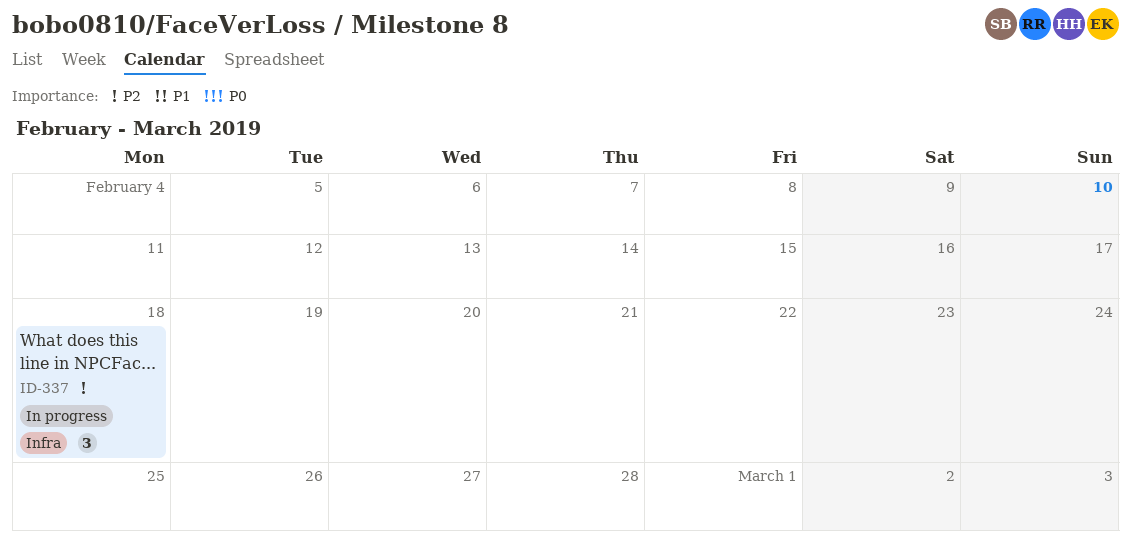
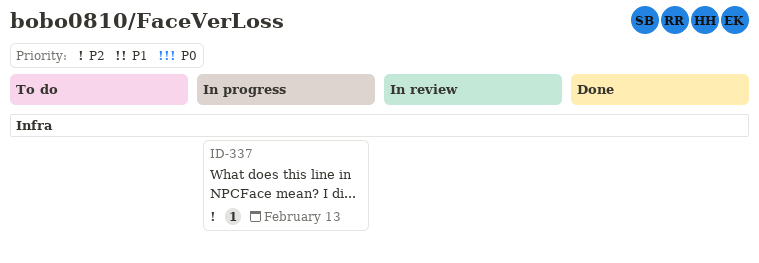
ID-337, estimate: 3 -> 1
ID-337, due: Feb 18 -> Feb 13

